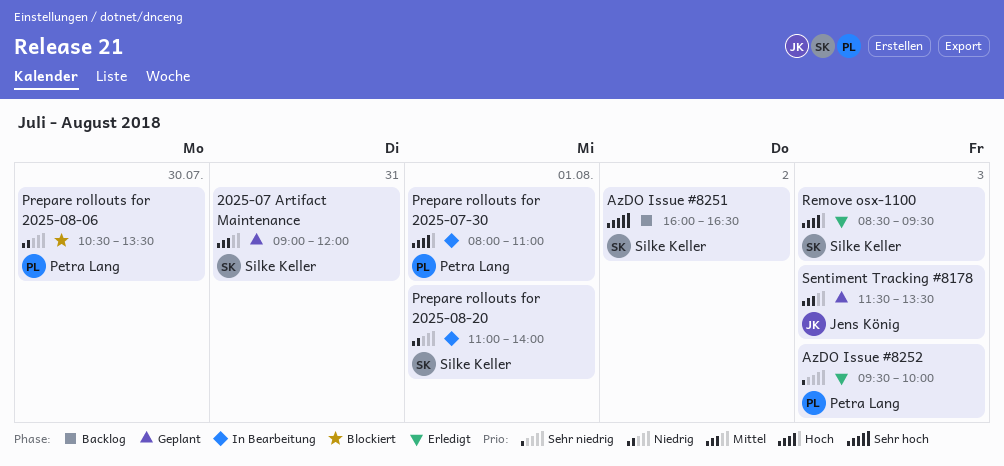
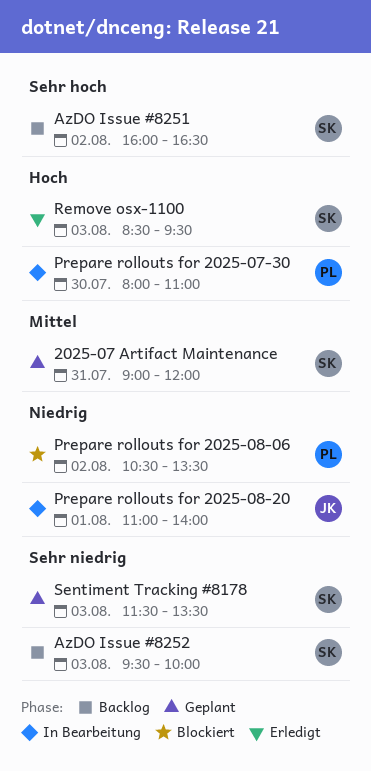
AzDO Issue #8252, status: Erledigt -> Backlog
AzDO Issue #8252, owner: Petra Lang -> Silke Keller
Prepare rollouts for 2025-07-30, day: Aug 1 -> Jul 30
Prepare rollouts for 2025-08-06, day: Jul 30 -> Aug 2
Prepare rollouts for 2025-08-20, owner: Silke Keller -> Jens König
Sentiment Tracking #8178, owner: Jens König -> Silke Keller
Sentiment Tracking #8178, priority: Mittel -> Sehr niedrig

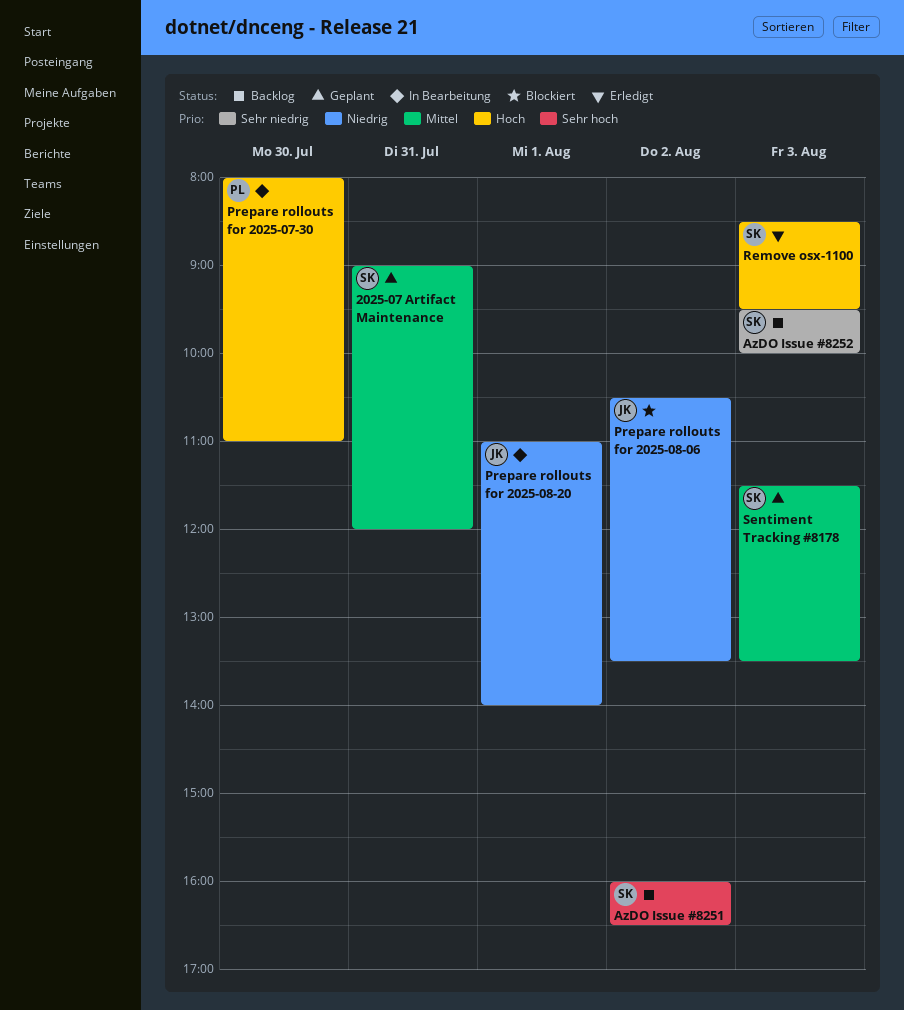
Prepare rollouts for 2025-08-06, owner: PL -> JK
Sentiment Tracking #8178, priority: Sehr niedrig -> Mittel

